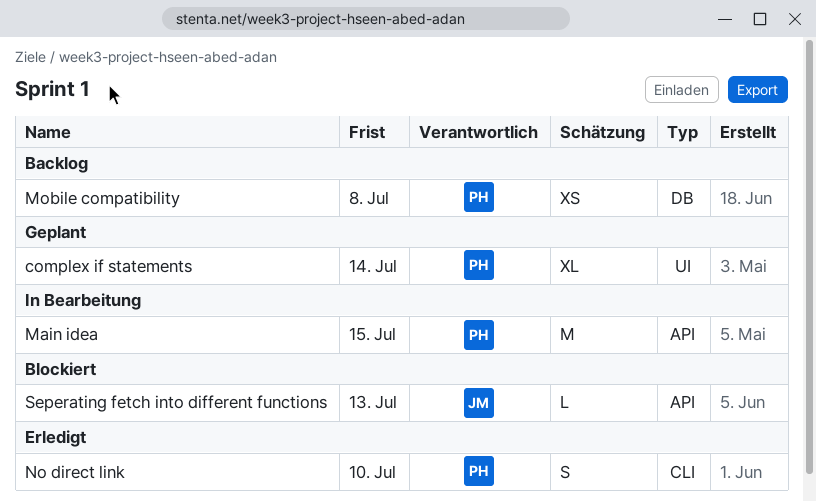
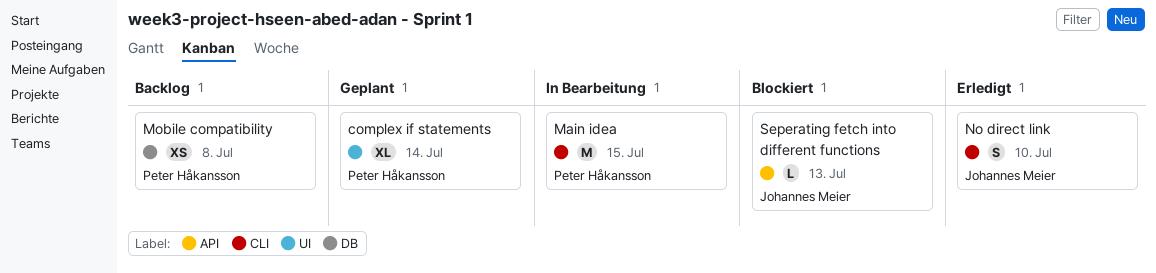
Main idea, label: API -> CLI
No direct link, owner: Peter Håkansson -> Johannes Meier

